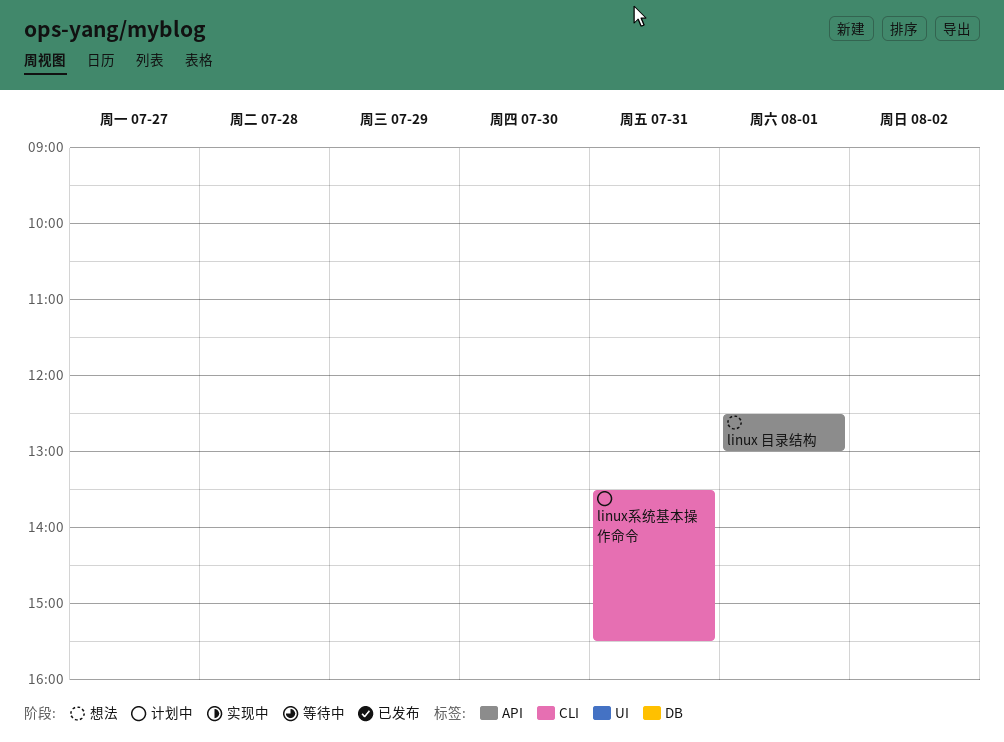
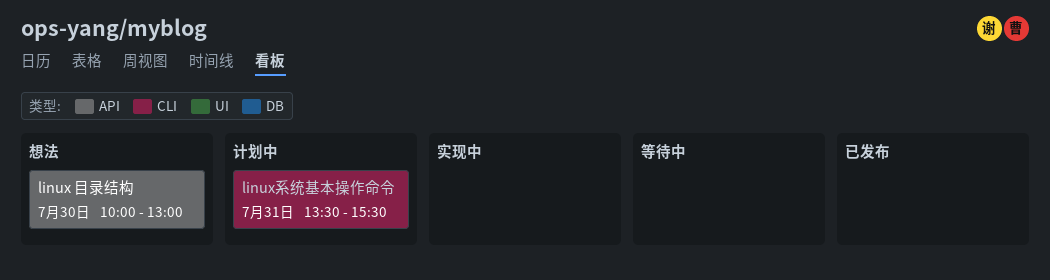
linux 目录结构, day: Aug 1 -> Jul 30
linux 目录结构, begins: 12:30 -> 10:00

